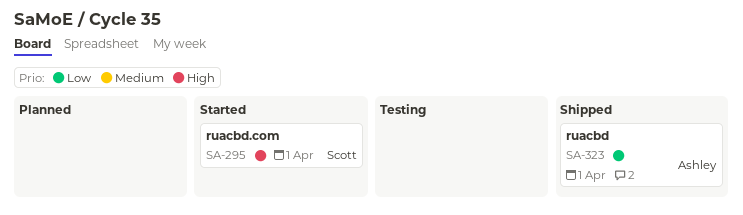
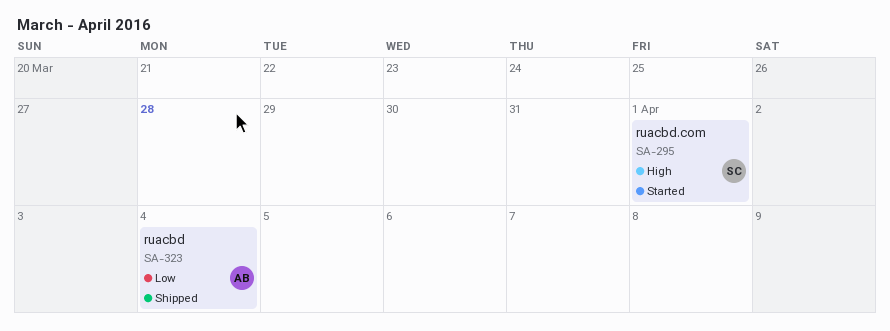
SA-323, due: Apr 1 -> Apr 4

